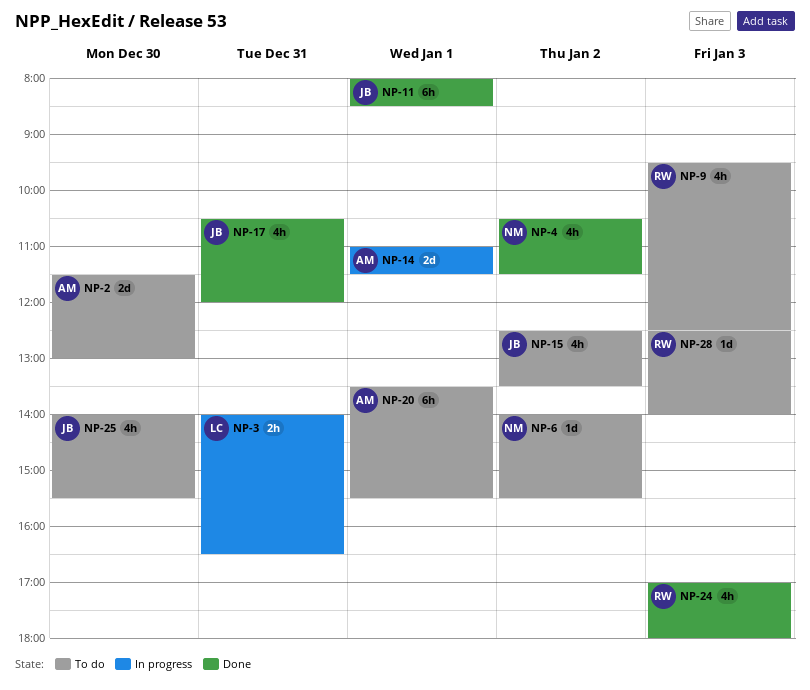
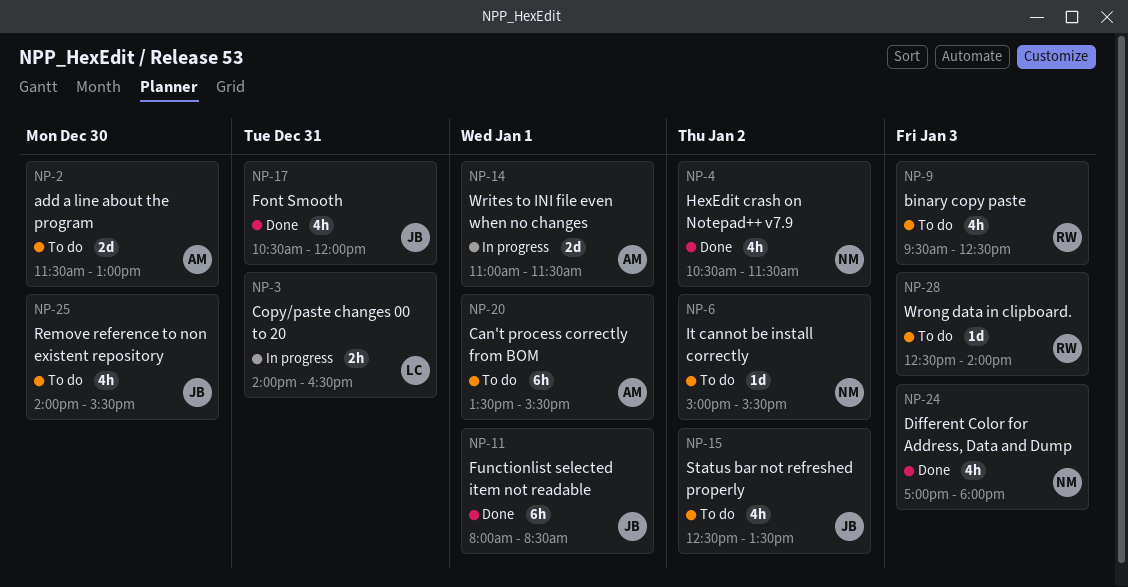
NP-6, begins: 14:00 -> 15:00
NP-24, owner: RW -> NM

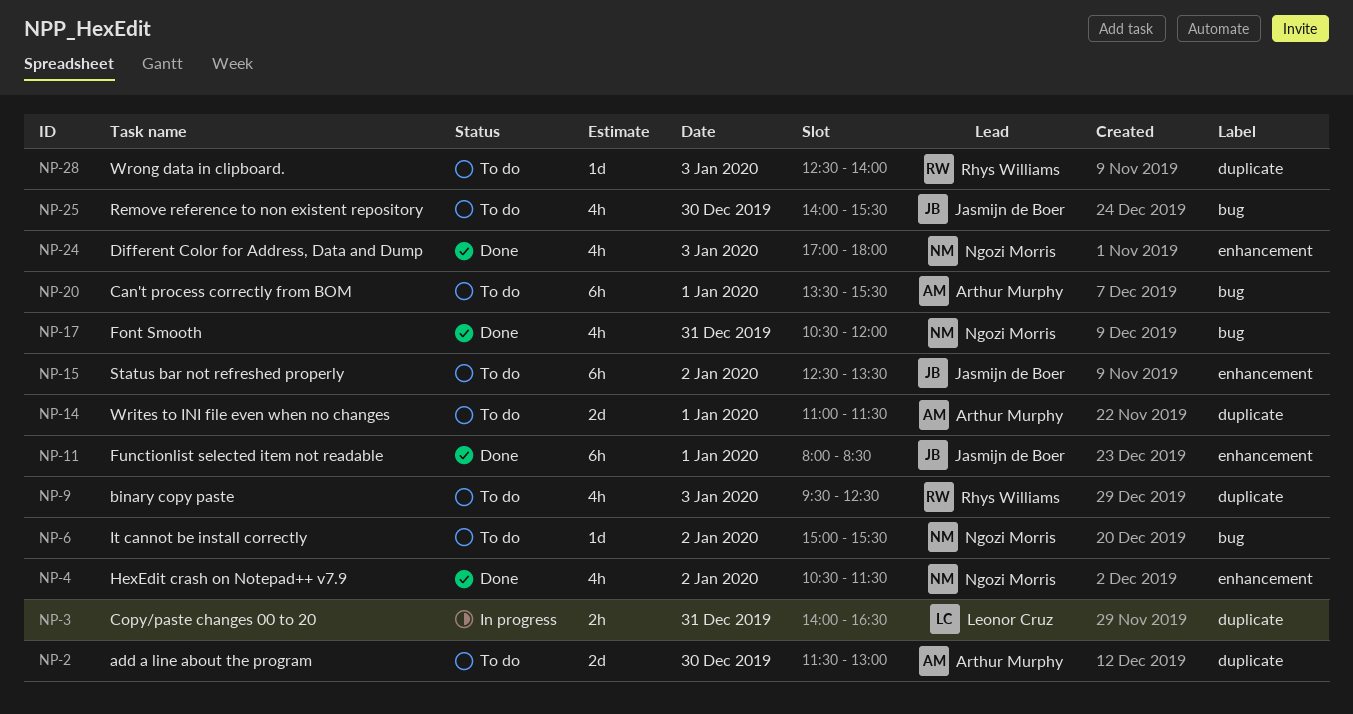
NP-14, status: In progress -> To do
NP-15, estimate: 4h -> 6h
NP-17, owner: Jasmijn de Boer -> Ngozi Morris

